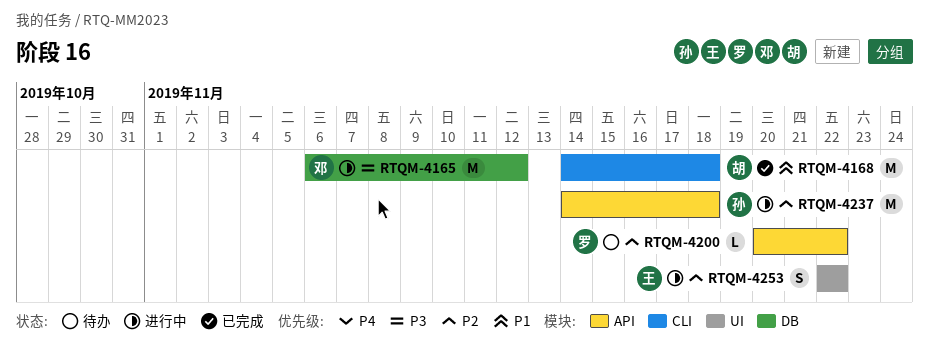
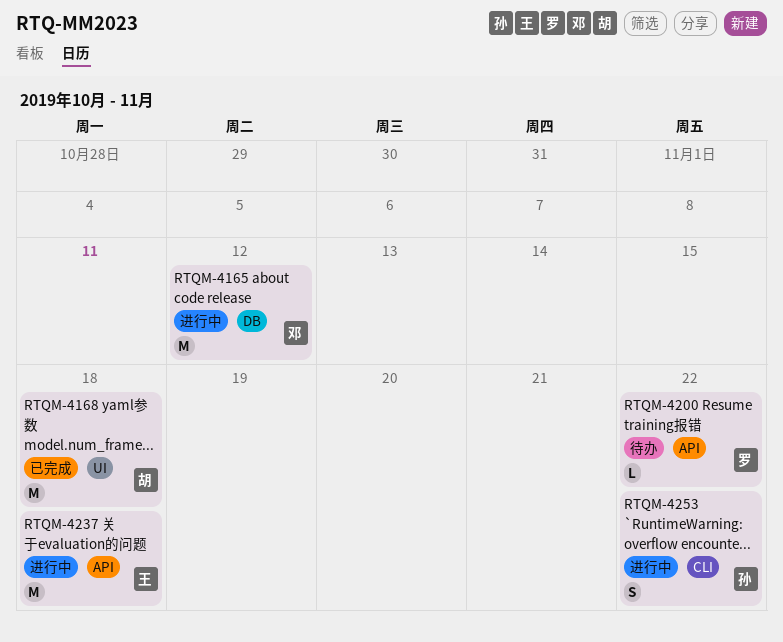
RTQM-4168, label: CLI -> UI
RTQM-4237, owner: 孙 -> 王
RTQM-4253, owner: 王 -> 孙
RTQM-4253, label: UI -> CLI

